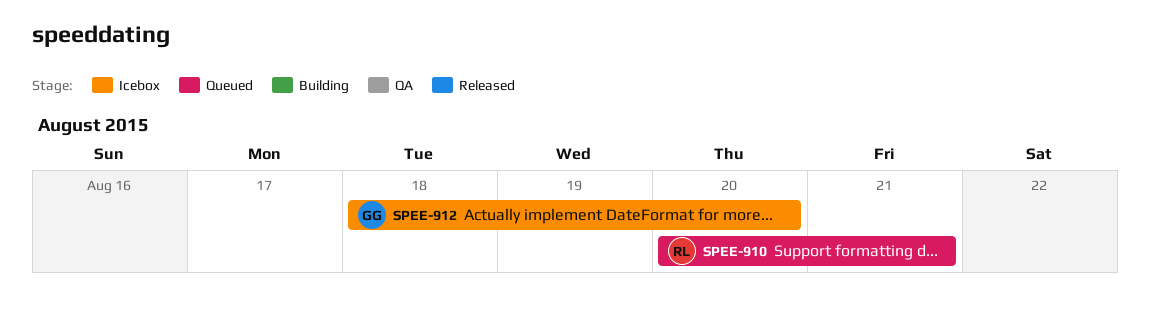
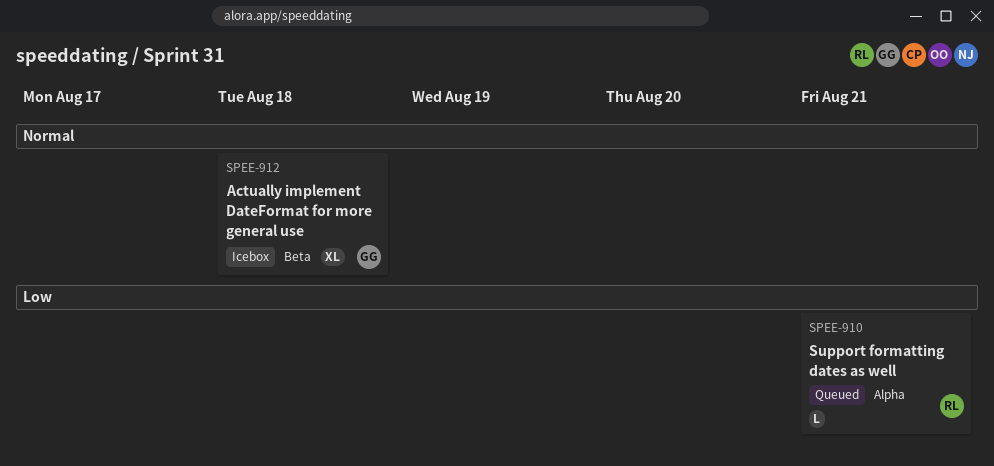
SPEE-912, due: Aug 20 -> Aug 18

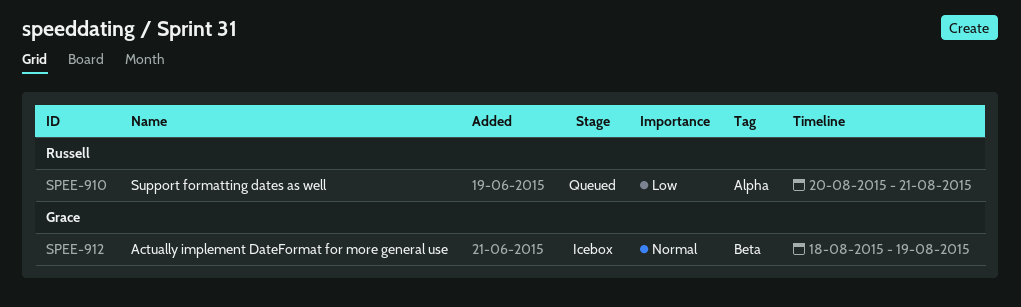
SPEE-912, due: Aug 18 -> Aug 19

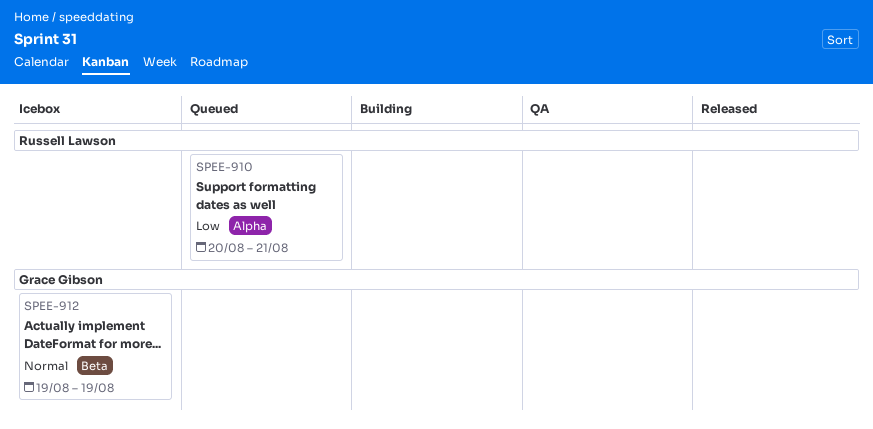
SPEE-912, start: Aug 18 -> Aug 19

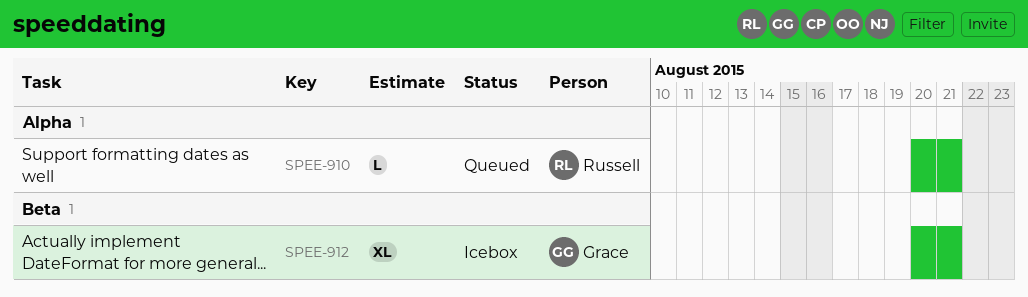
SPEE-912, start: Aug 19 -> Aug 20
SPEE-912, due: Aug 19 -> Aug 21

